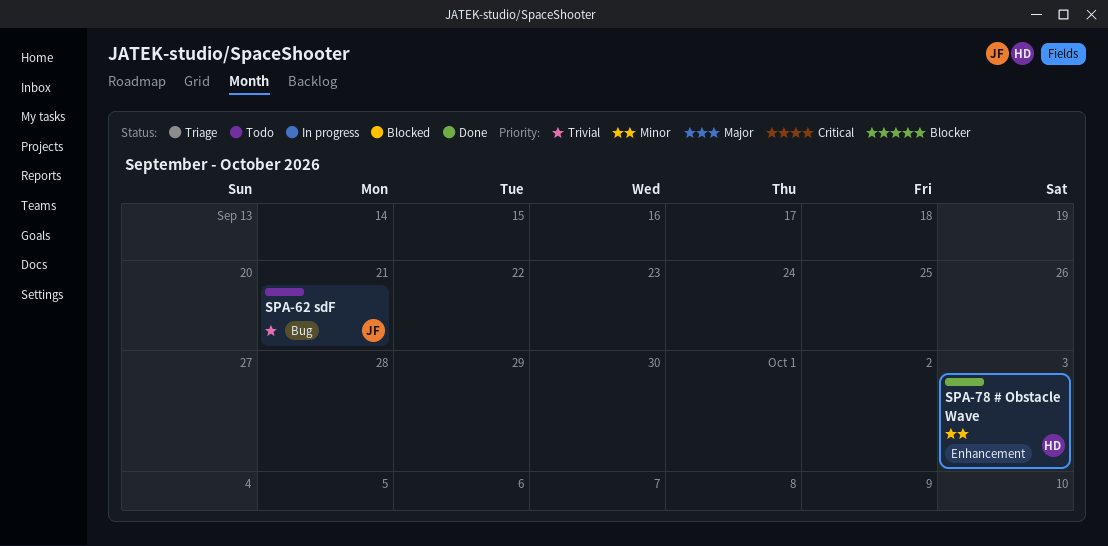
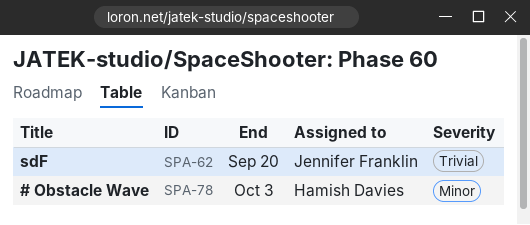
SPA-62, due: Sep 21 -> Sep 20

